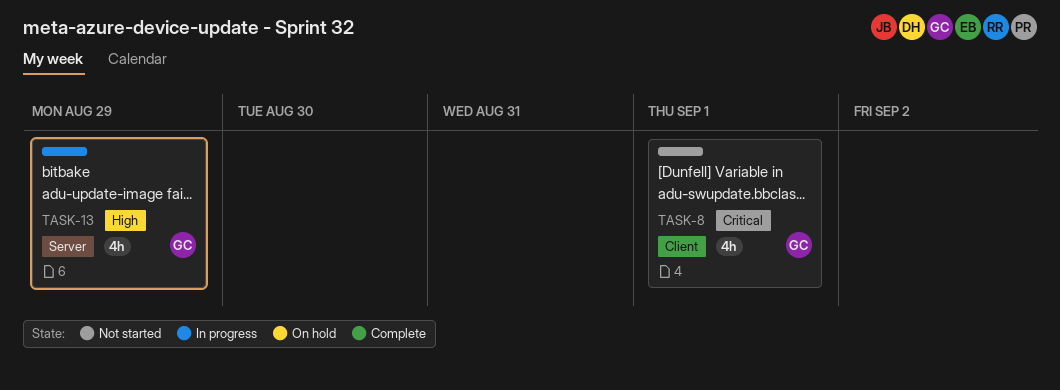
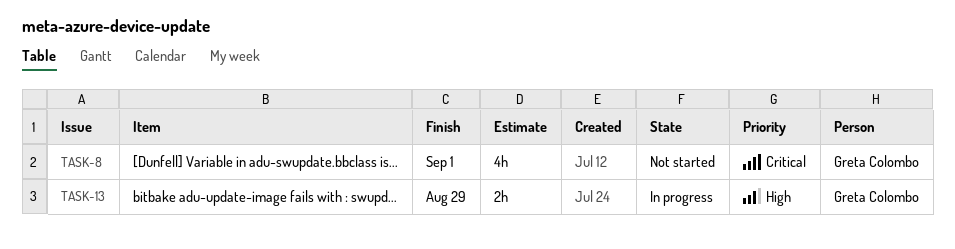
TASK-13, estimate: 4h -> 2h

